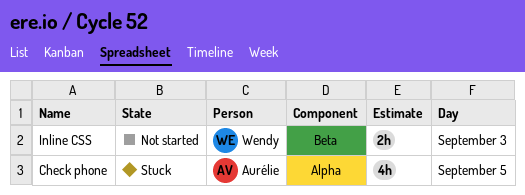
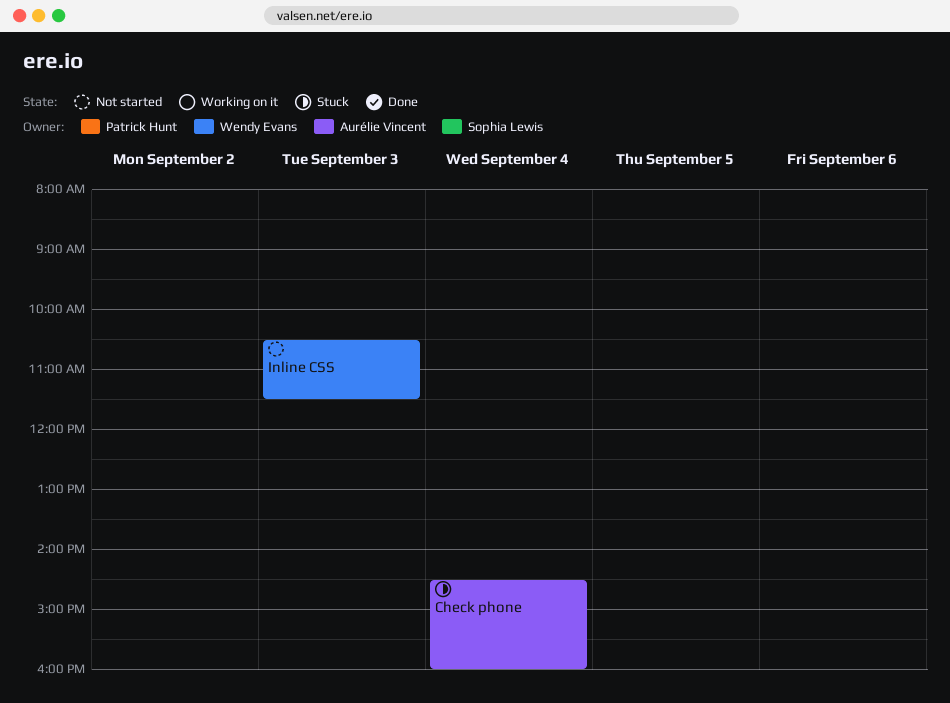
Check phone, day: Sep 5 -> Sep 4

